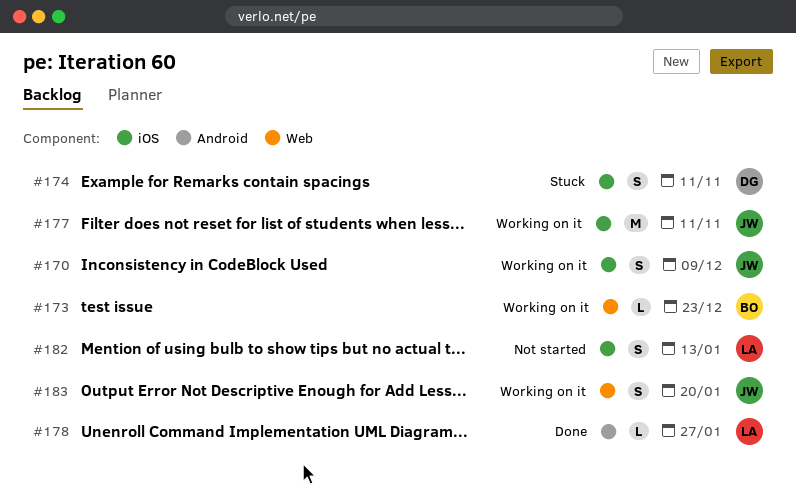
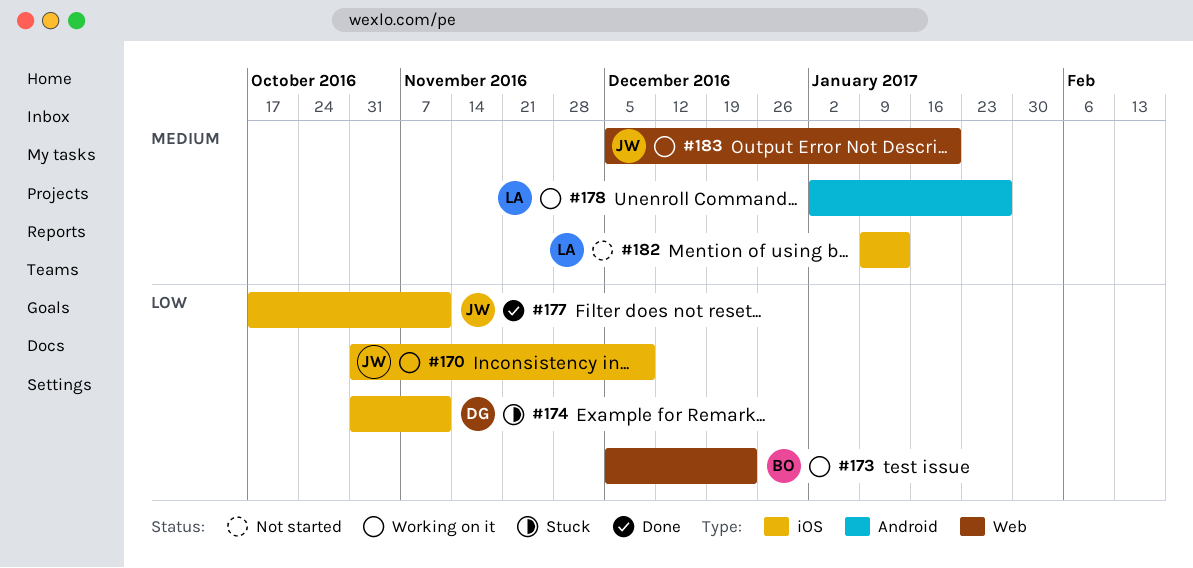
#177, status: Working on it -> Done
#178, status: Done -> Working on it

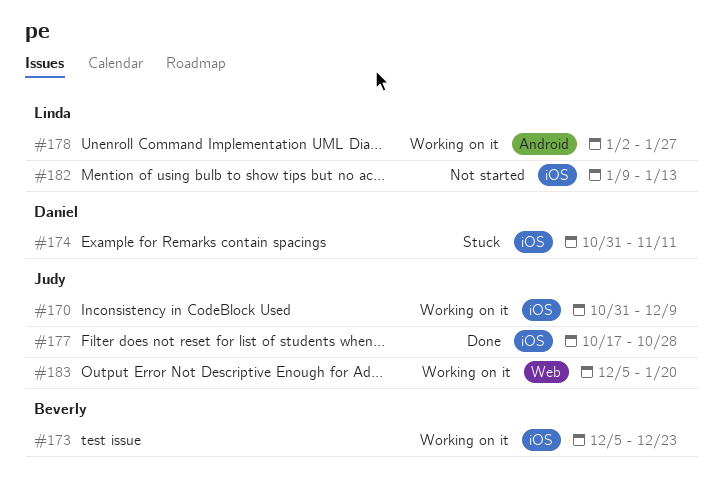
#173, label: Web -> iOS
#177, due: Nov 11 -> Oct 28

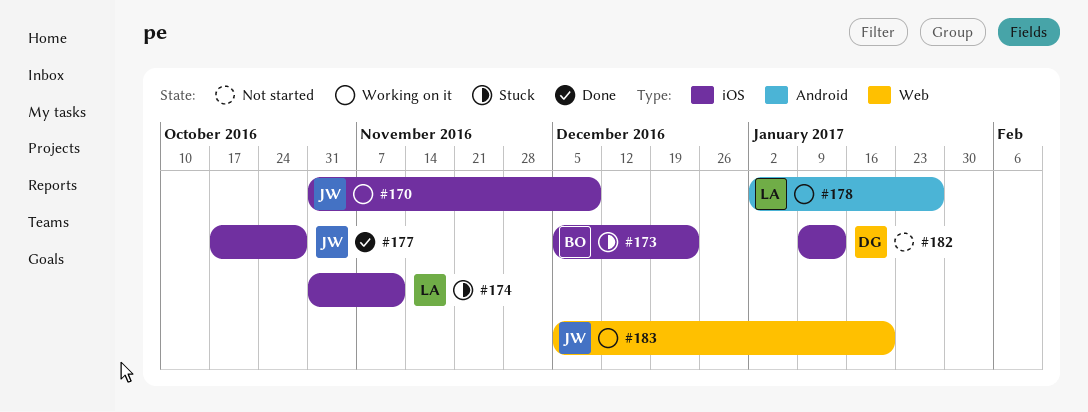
#173, status: Working on it -> Stuck
#174, owner: Daniel -> Linda
#182, owner: Linda -> Daniel

